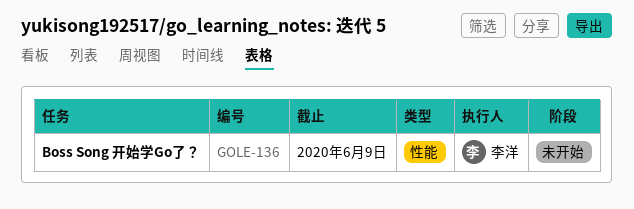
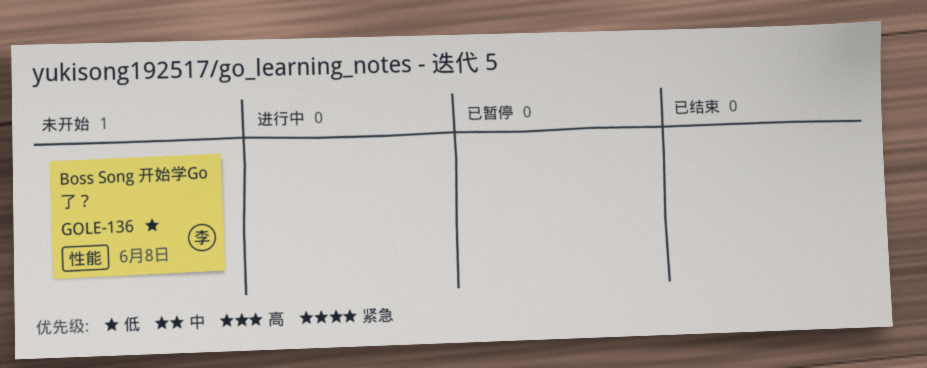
GOLE-136, due: Jun 9 -> Jun 8

